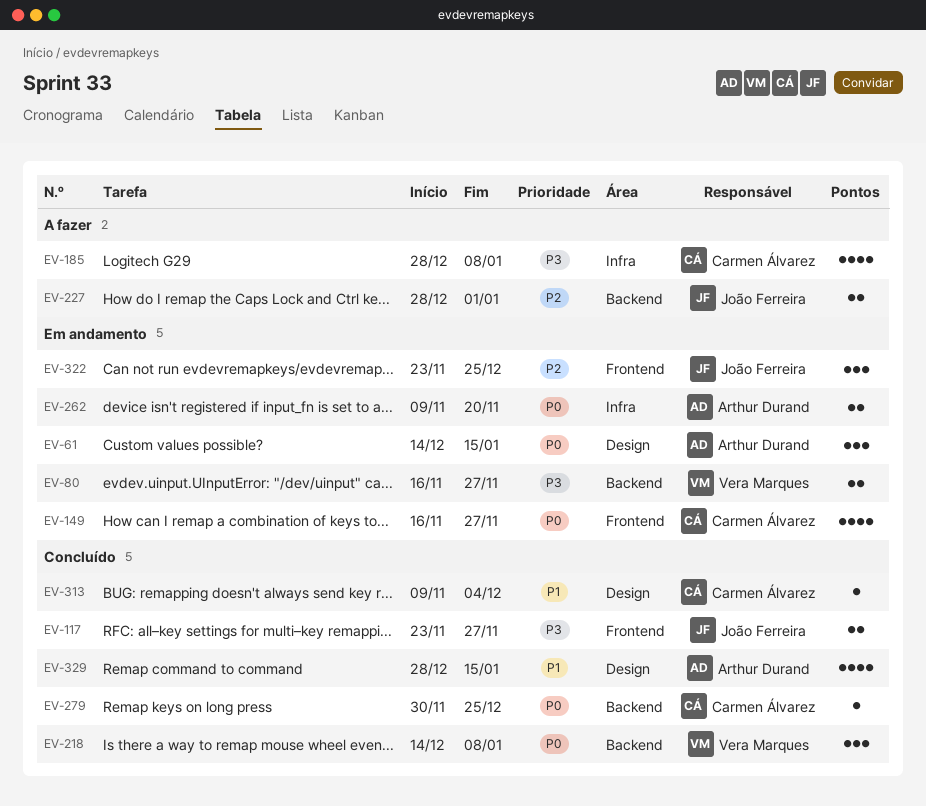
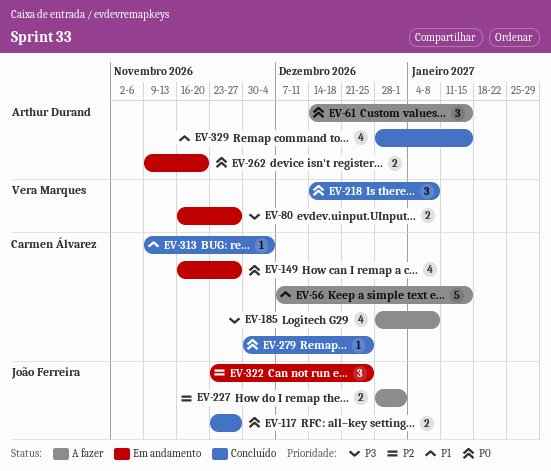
EV-56: none -> present
EV-61, status: Em andamento -> A fazer
EV-117, priority: P3 -> P0

